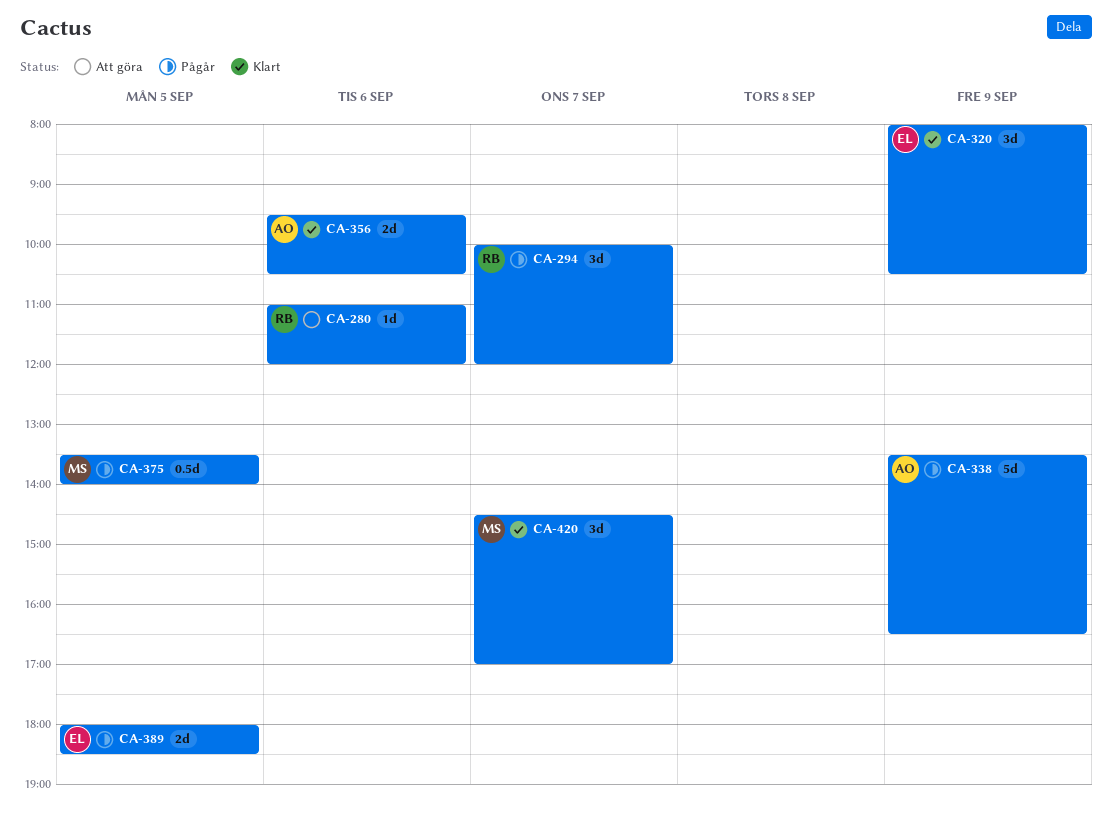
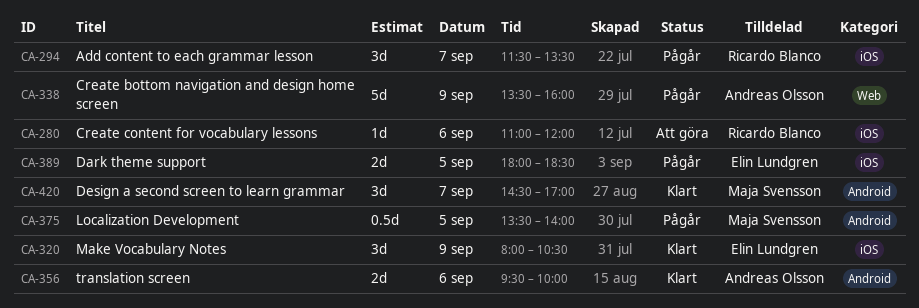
CA-294, begins: 10:00 -> 11:30
CA-294, ends: 12:00 -> 13:30
CA-338, ends: 16:30 -> 16:00
CA-356, ends: 10:30 -> 10:00

